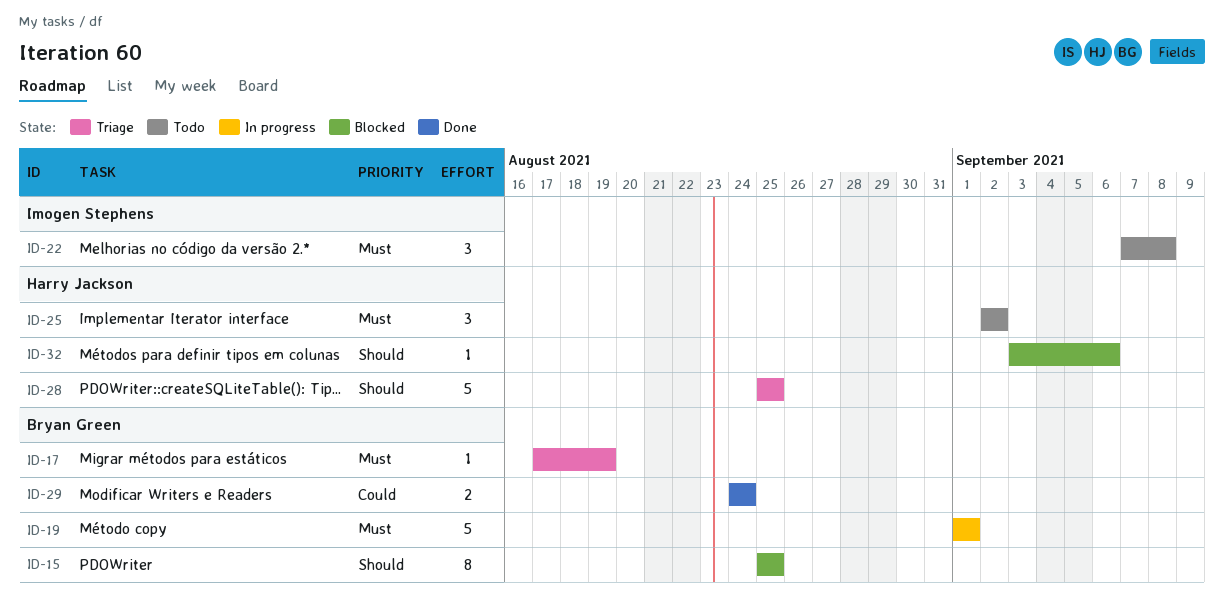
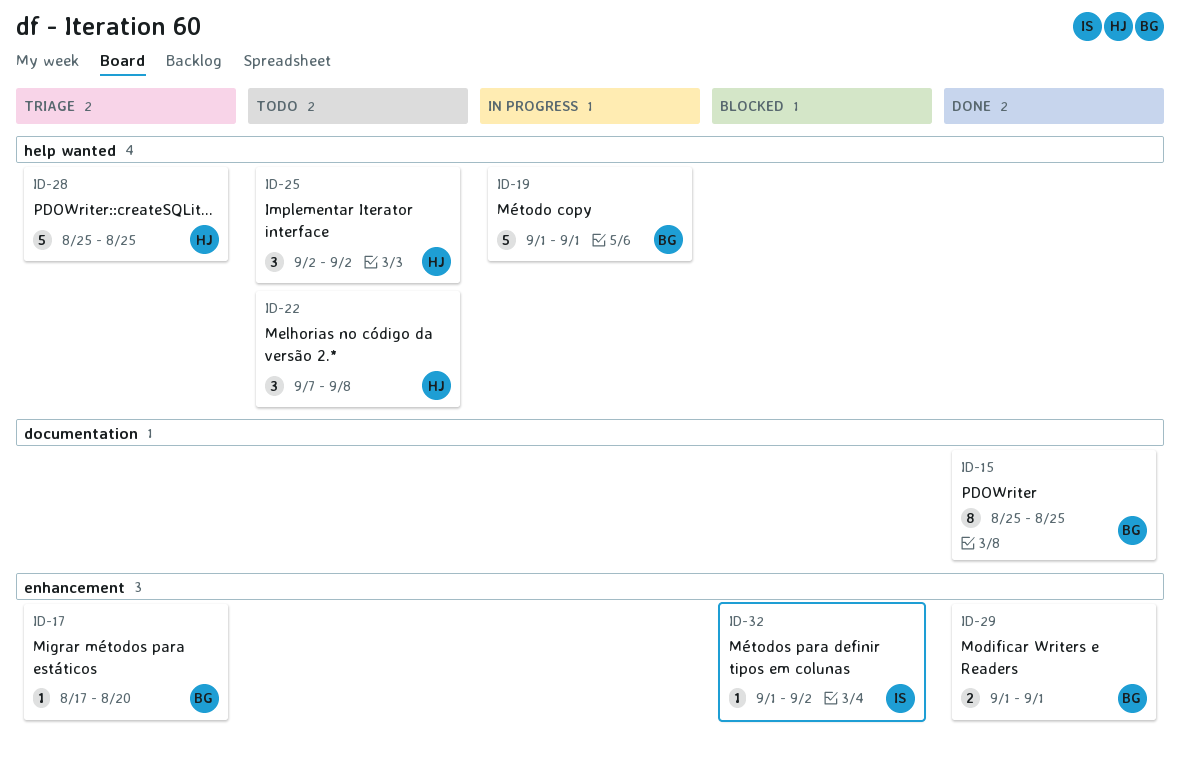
ID-15, status: Blocked -> Done
ID-17, due: Aug 19 -> Aug 20
ID-22, owner: Imogen Stephens -> Harry Jackson
ID-29, start: Aug 24 -> Sep 1
ID-29, due: Aug 24 -> Sep 1
ID-32, owner: Harry Jackson -> Imogen Stephens
ID-32, start: Sep 3 -> Sep 1
ID-32, due: Sep 6 -> Sep 2

